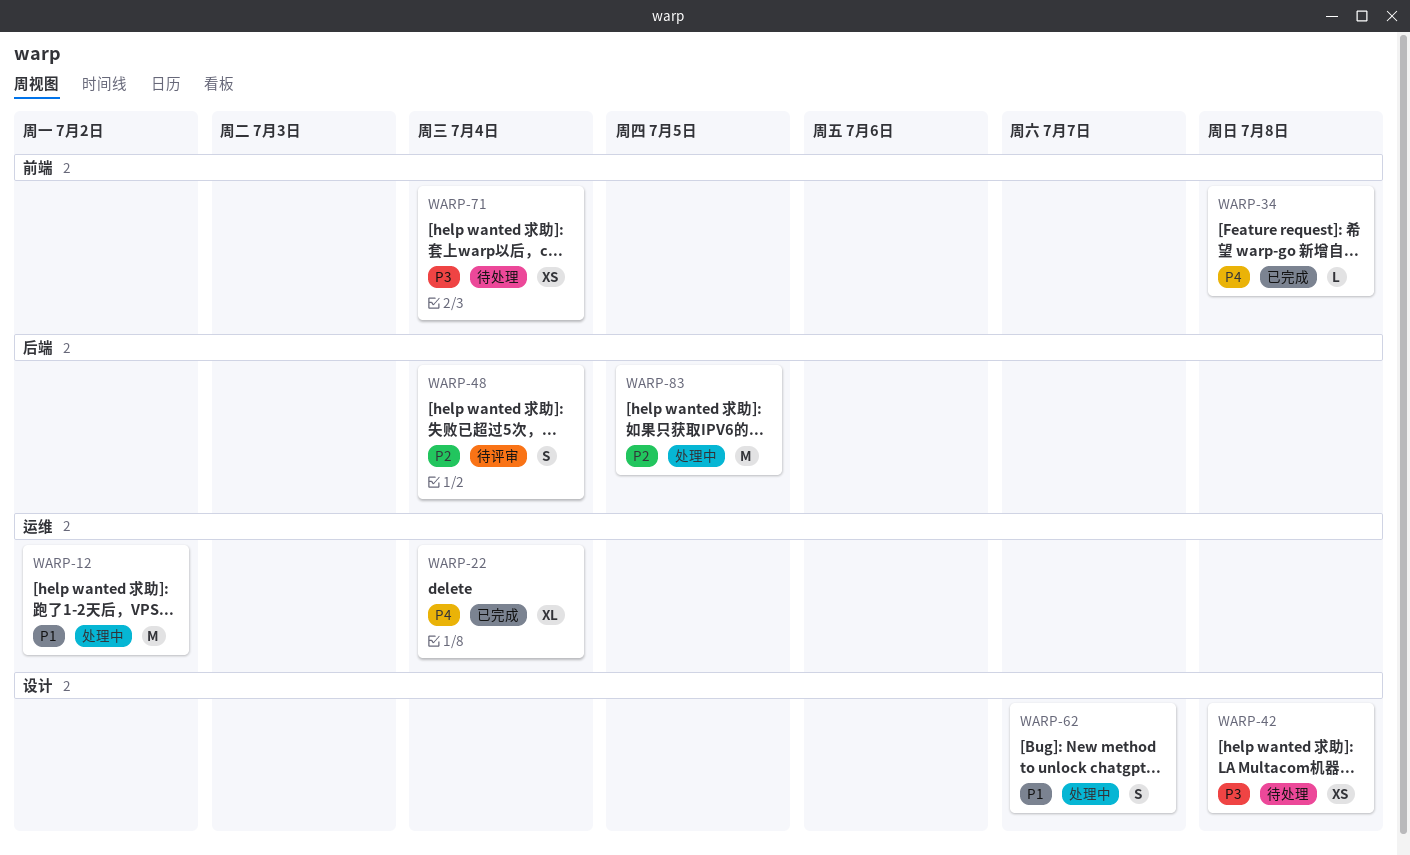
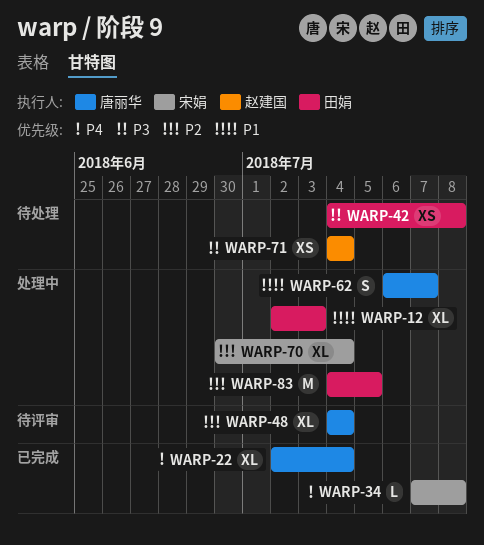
WARP-12, estimate: M -> XL
WARP-12, due: Jul 2 -> Jul 3
WARP-48, estimate: S -> XL
WARP-70: none -> present

